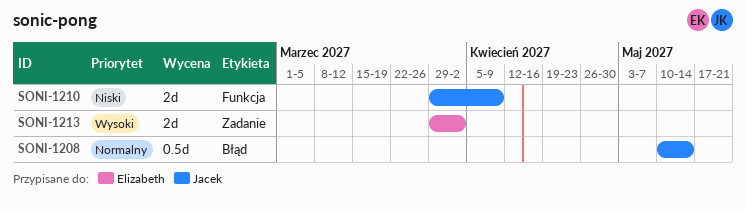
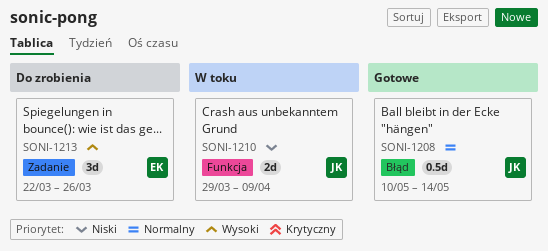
SONI-1213, estimate: 2d -> 3d
SONI-1213, start: Mar 29 -> Mar 22
SONI-1213, due: Apr 2 -> Mar 26

